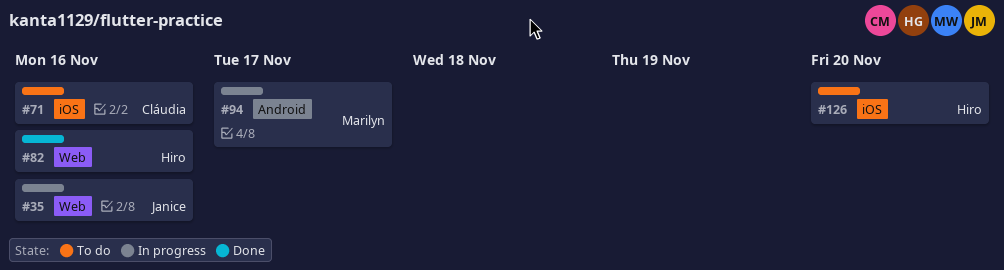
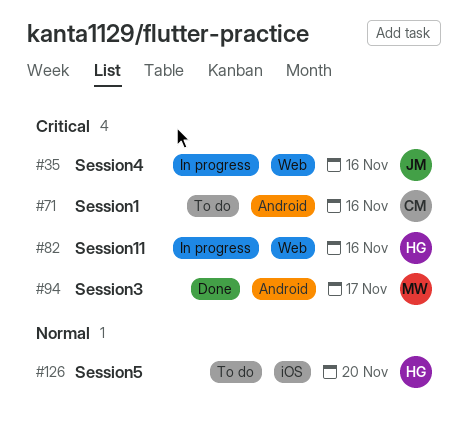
#71, label: iOS -> Android
#82, status: Done -> In progress
#94, status: In progress -> Done

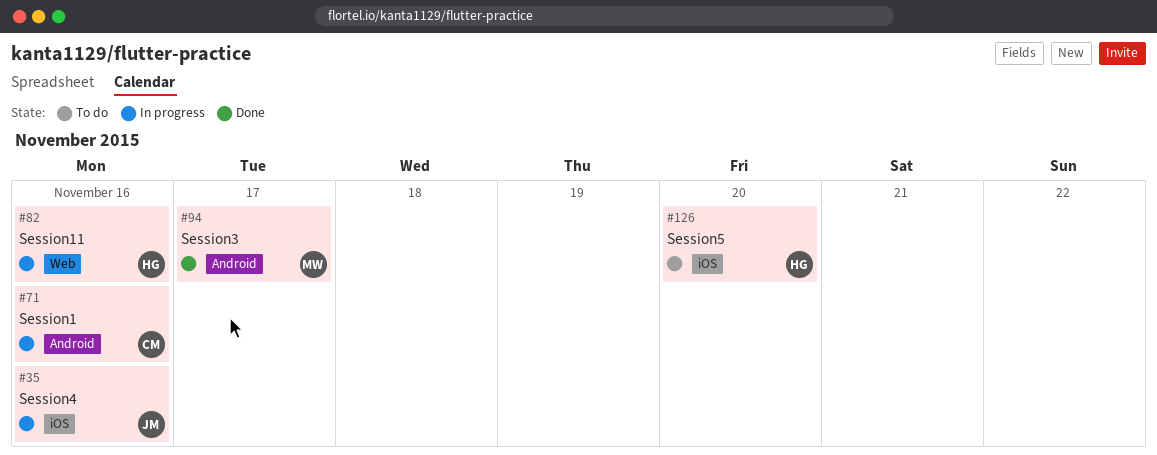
#35, label: Web -> iOS
#71, status: To do -> In progress

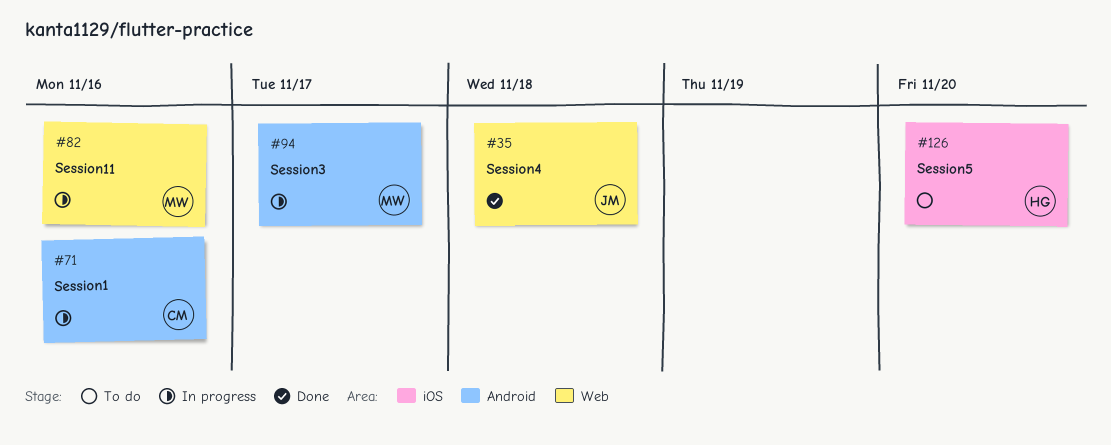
#35, status: In progress -> Done
#35, label: iOS -> Web
#35, due: Nov 16 -> Nov 18
#82, owner: HG -> MW
#94, status: Done -> In progress

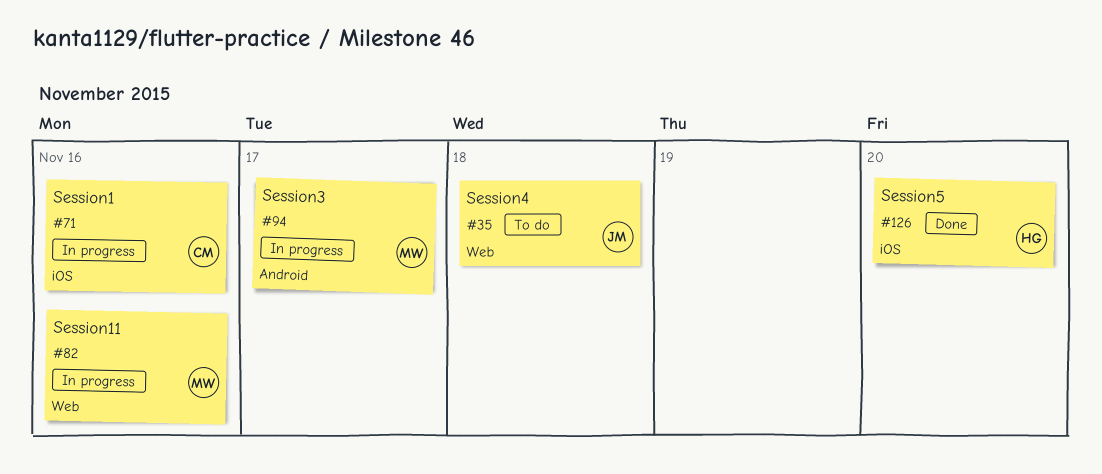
#35, status: Done -> To do
#71, label: Android -> iOS
#126, status: To do -> Done

